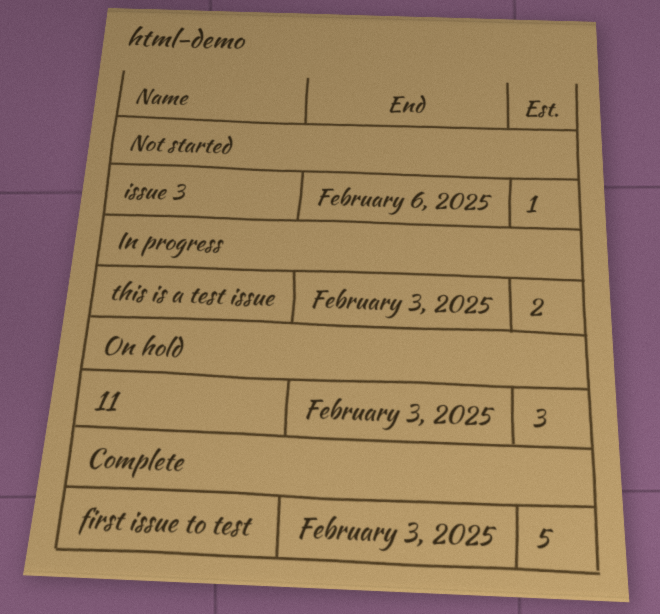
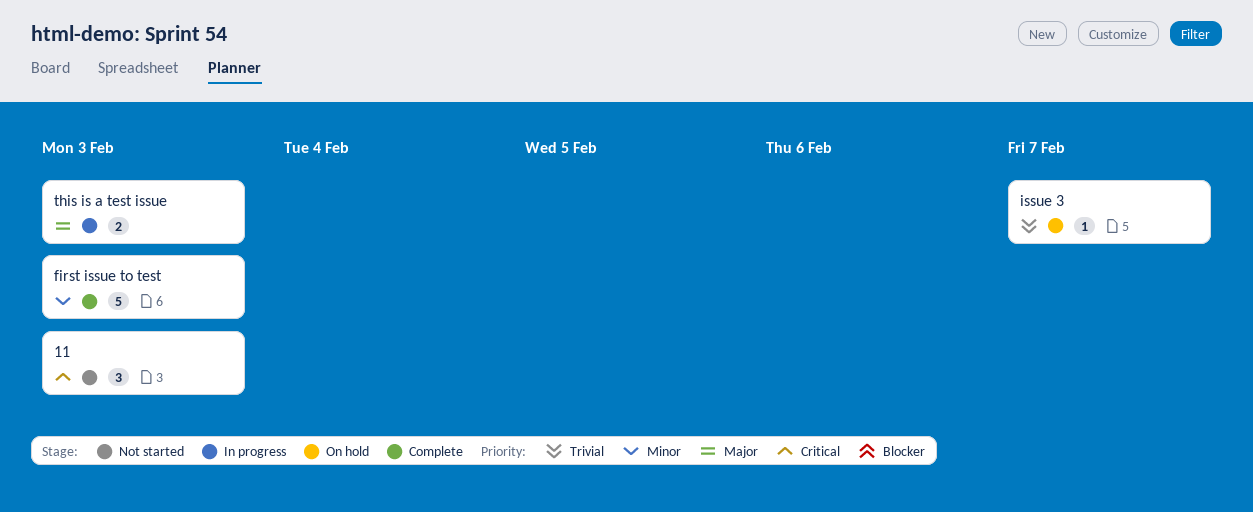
11, status: On hold -> Not started
issue 3, status: Not started -> On hold
issue 3, due: Feb 6 -> Feb 7

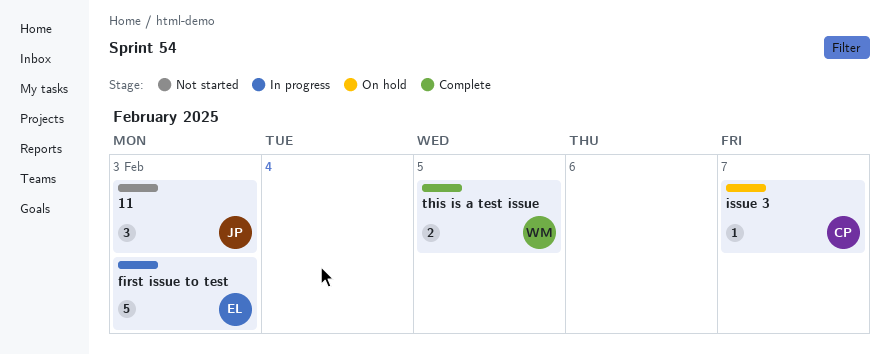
first issue to test, status: Complete -> In progress
this is a test issue, status: In progress -> Complete
this is a test issue, due: Feb 3 -> Feb 5

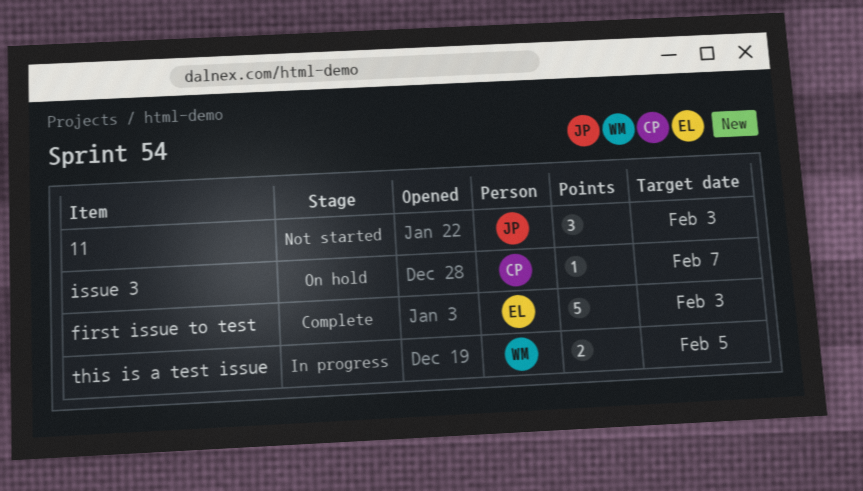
first issue to test, status: In progress -> Complete
this is a test issue, status: Complete -> In progress

